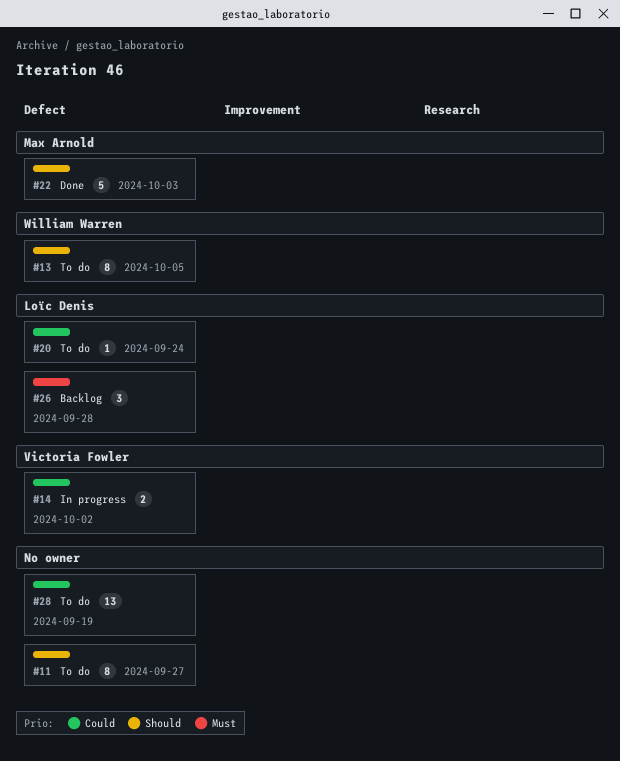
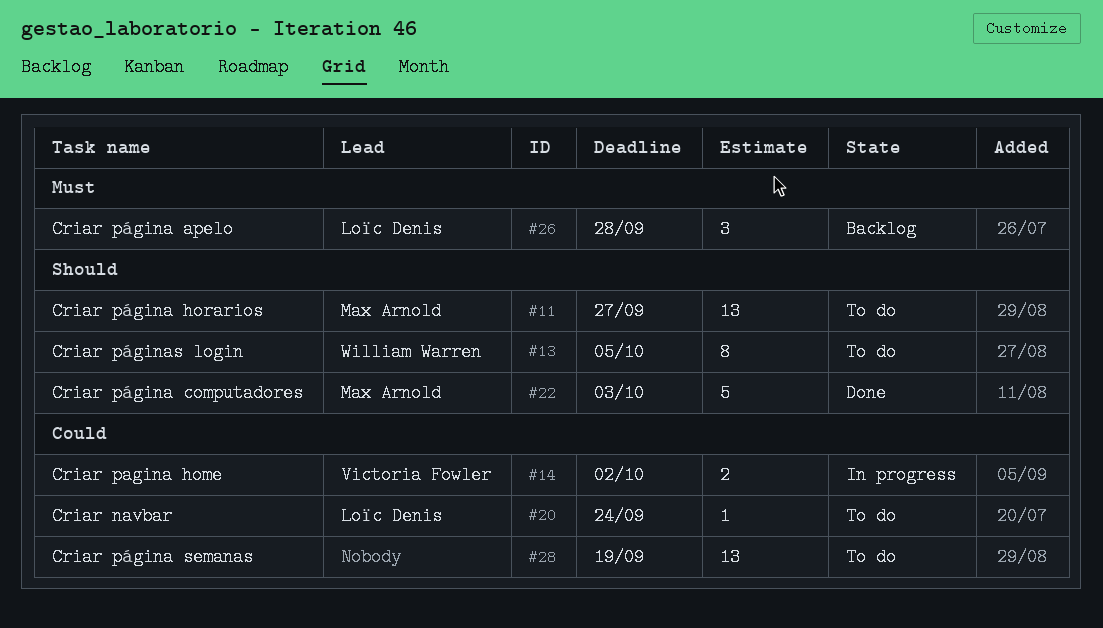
#11, owner: none -> Max Arnold
#11, estimate: 8 -> 13

